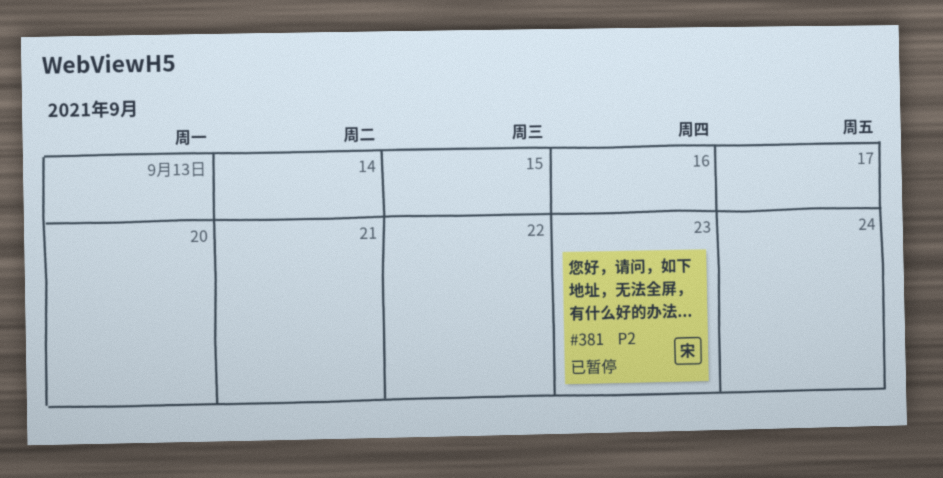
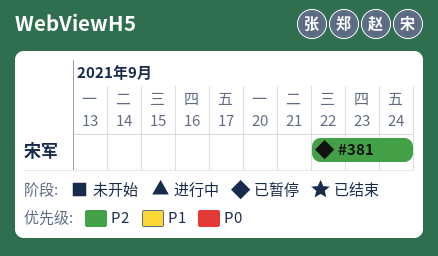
#381, due: Sep 23 -> Sep 24

